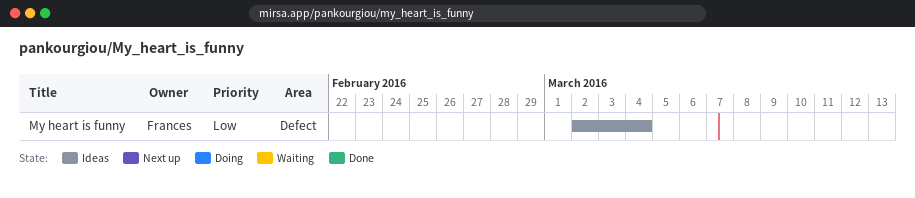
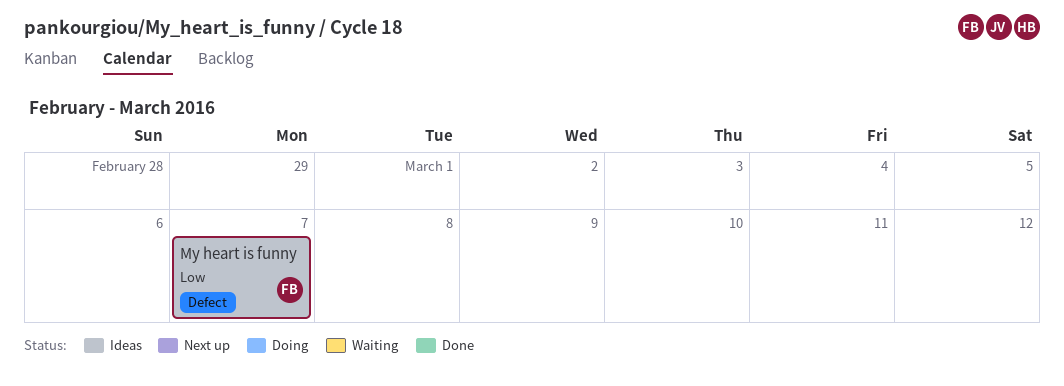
My heart is funny, due: Mar 4 -> Mar 7

